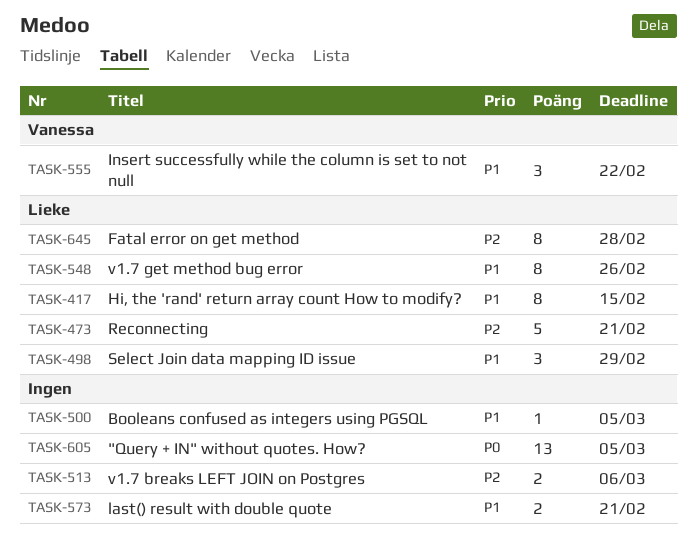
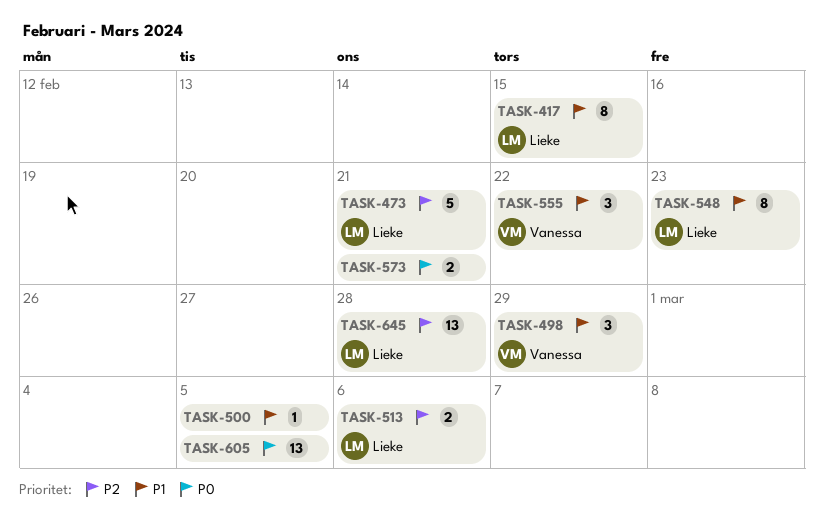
TASK-498, owner: Lieke -> Vanessa
TASK-513, owner: none -> Lieke
TASK-548, due: Feb 26 -> Feb 23
TASK-573, priority: P1 -> P0
TASK-645, estimate: 8 -> 13

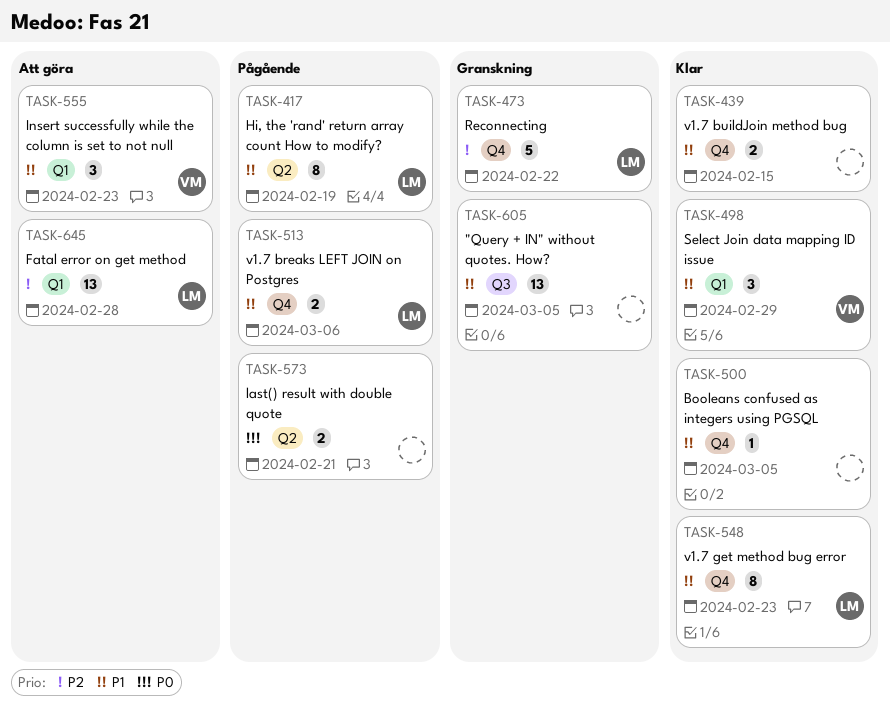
TASK-417, due: Feb 15 -> Feb 19
TASK-439: none -> present
TASK-473, due: Feb 21 -> Feb 22
TASK-513, priority: P2 -> P1
TASK-555, due: Feb 22 -> Feb 23
TASK-605, priority: P0 -> P1

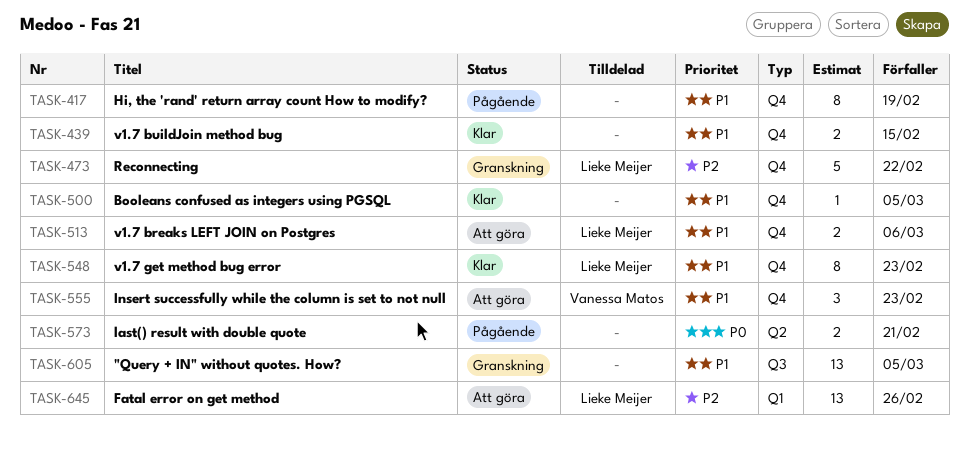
TASK-417, owner: Lieke Meijer -> none
TASK-417, label: Q2 -> Q4
TASK-498: present -> none
TASK-513, status: Pågående -> Att göra
TASK-555, label: Q1 -> Q4
TASK-645, due: Feb 28 -> Feb 26

